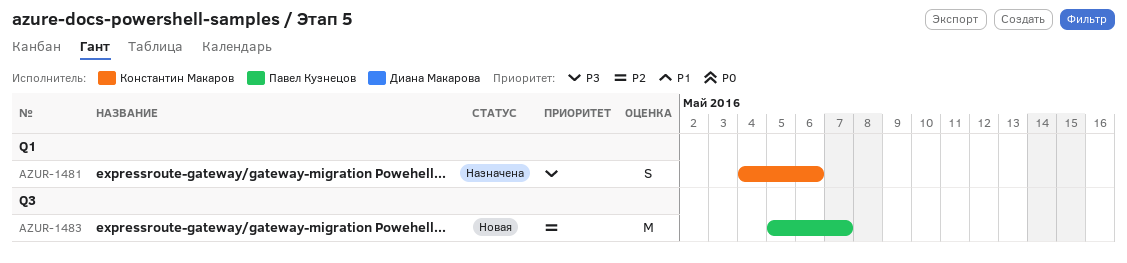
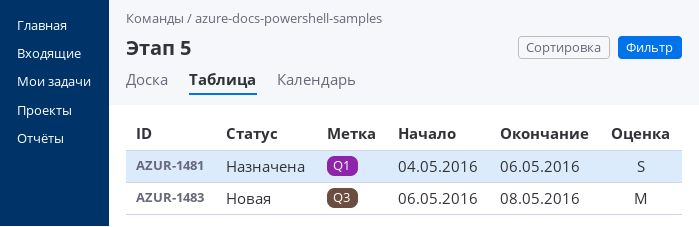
AZUR-1483, start: May 5 -> May 6
AZUR-1483, due: May 7 -> May 8

